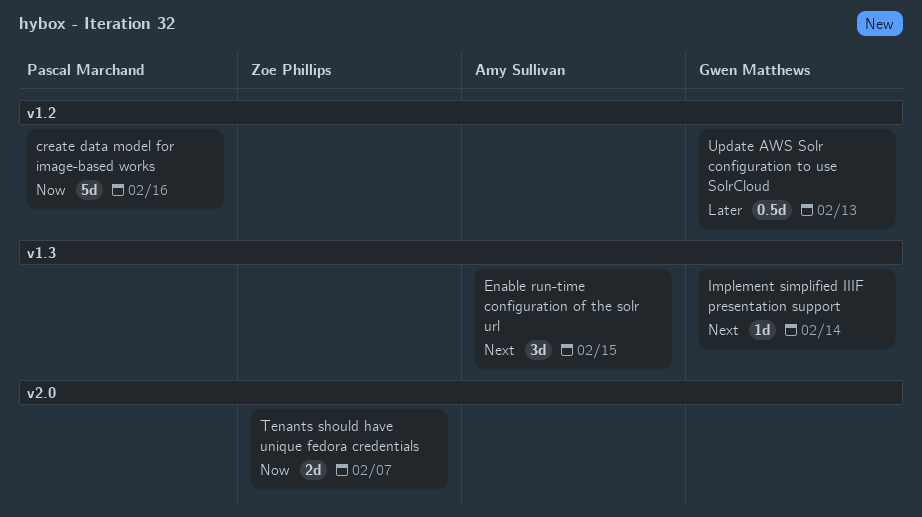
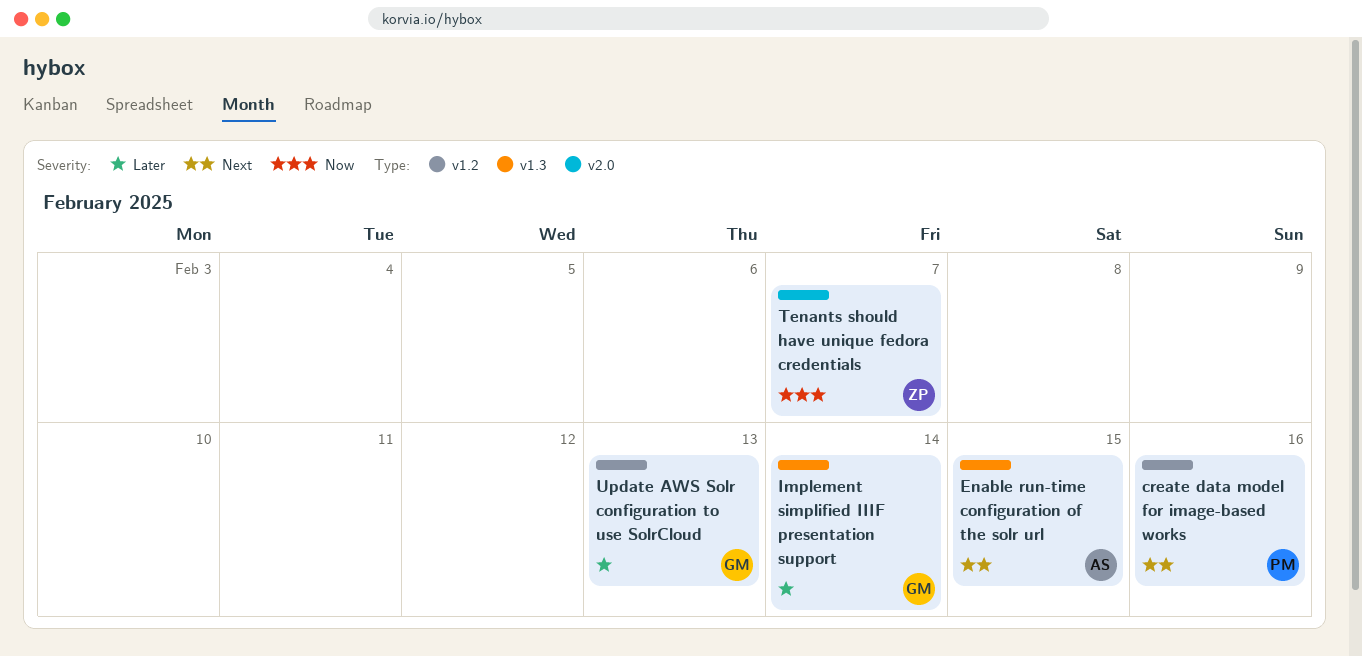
create data model for image-based works, priority: Now -> Next
Implement simplified IIIF presentation support, priority: Next -> Later

